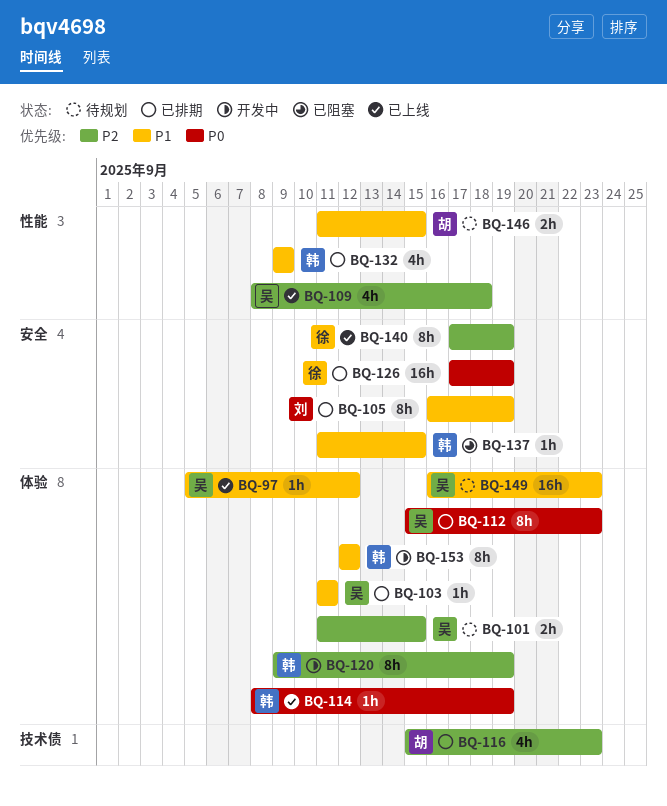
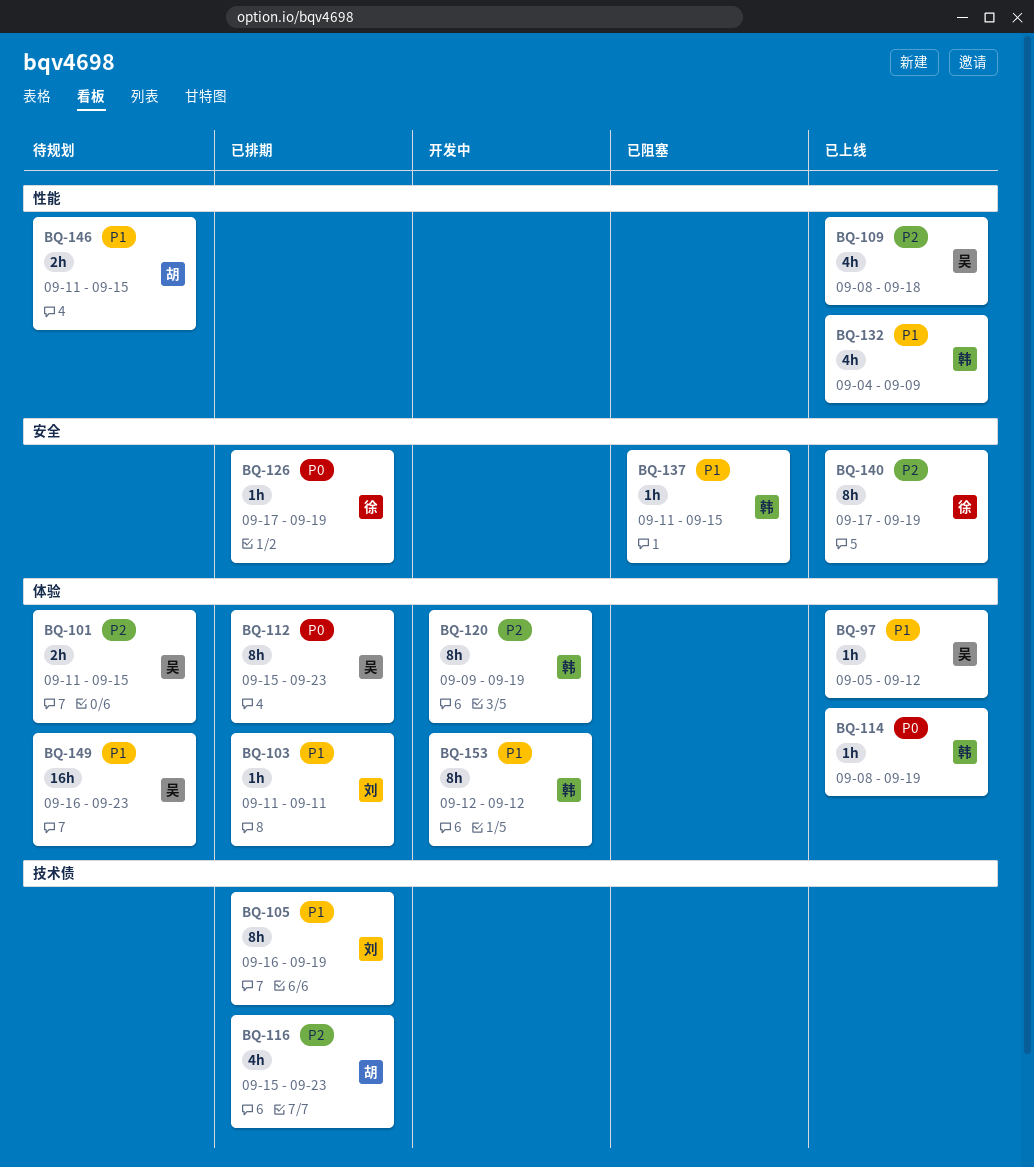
BQ-103, owner: 吴 -> 刘
BQ-105, label: 安全 -> 技术债
BQ-126, estimate: 16h -> 1h
BQ-132, status: 已排期 -> 已上线
BQ-132, start: Sep 9 -> Sep 4

